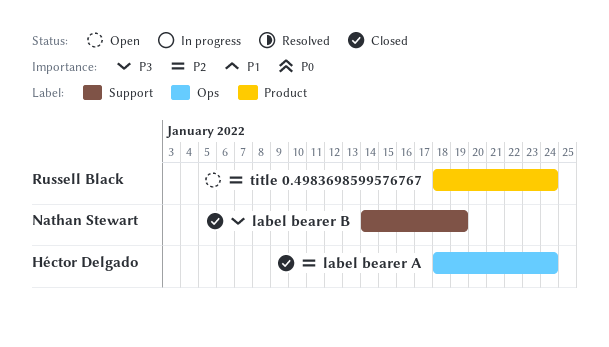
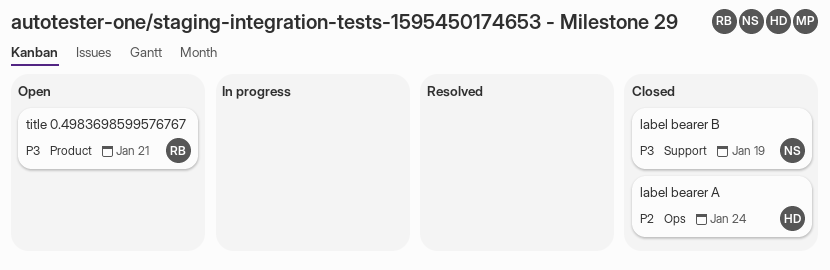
title 0.4983698599576767, priority: P2 -> P3
title 0.4983698599576767, due: Jan 24 -> Jan 21

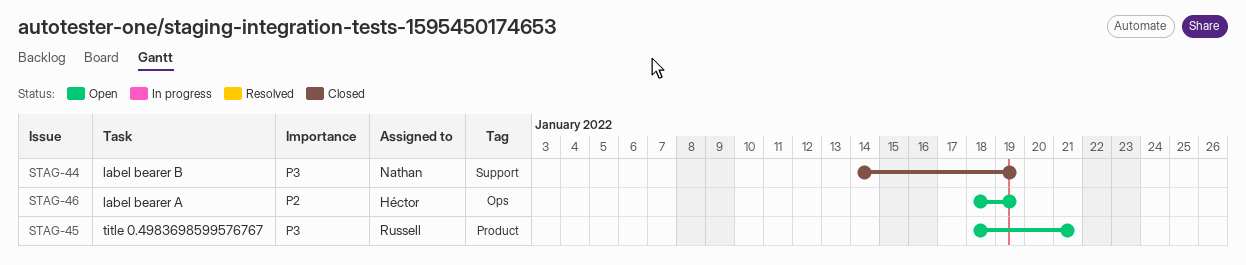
label bearer A, status: Closed -> Open
label bearer A, due: Jan 24 -> Jan 19

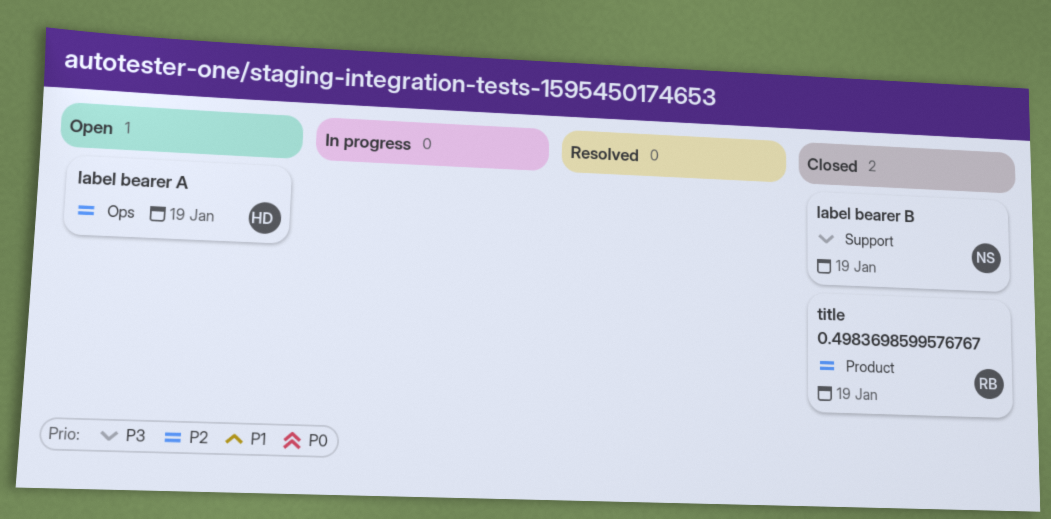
title 0.4983698599576767, status: Open -> Closed
title 0.4983698599576767, priority: P3 -> P2
title 0.4983698599576767, due: Jan 21 -> Jan 19

